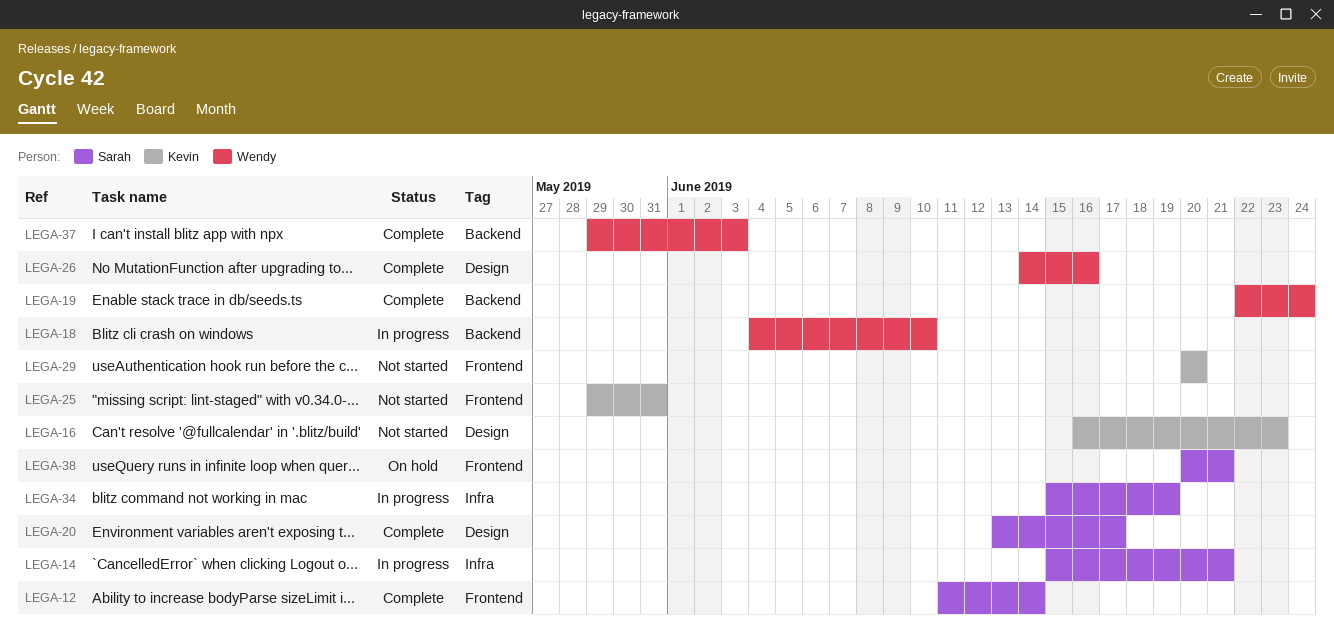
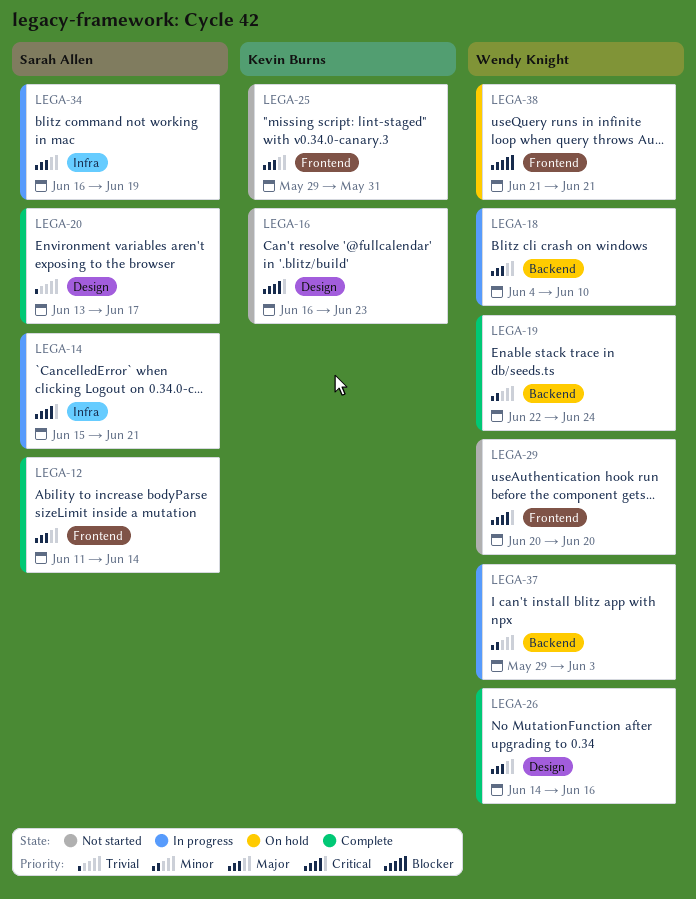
LEGA-29, owner: Kevin Burns -> Wendy Knight
LEGA-34, start: Jun 15 -> Jun 16
LEGA-37, status: Complete -> In progress
LEGA-38, owner: Sarah Allen -> Wendy Knight
LEGA-38, start: Jun 20 -> Jun 21

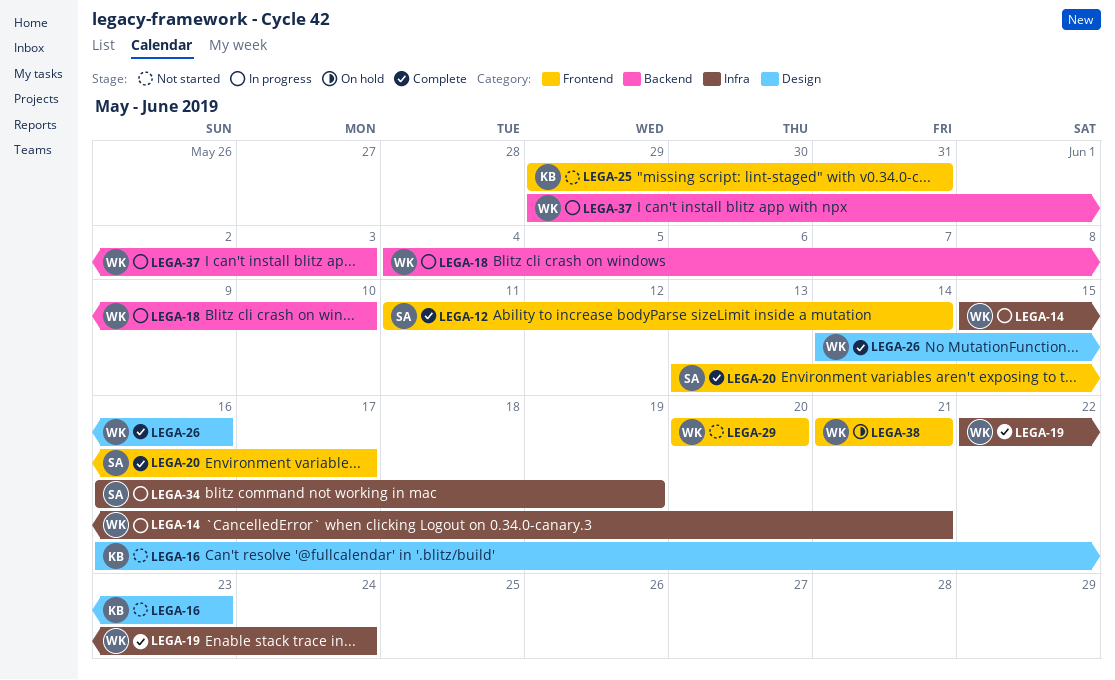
LEGA-14, owner: Sarah Allen -> Wendy Knight
LEGA-19, label: Backend -> Infra
LEGA-20, label: Design -> Frontend

